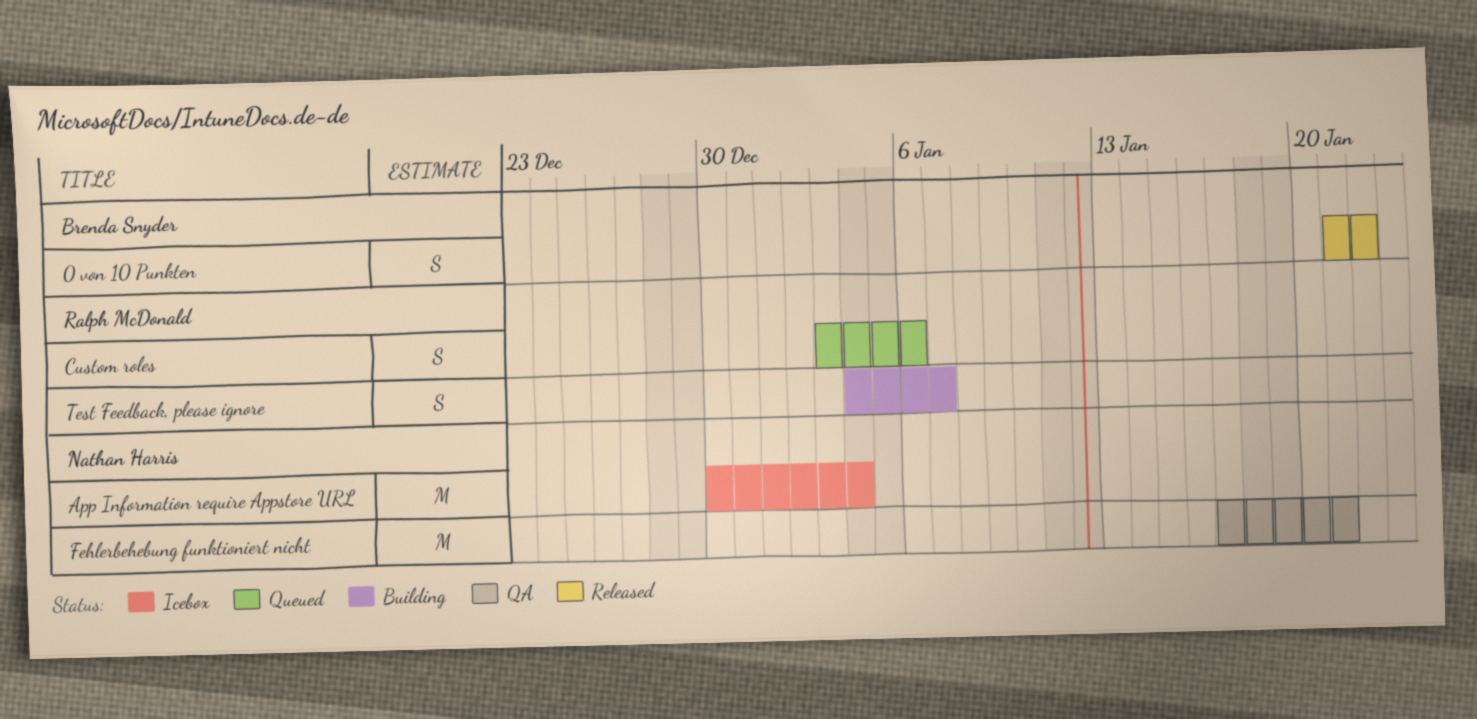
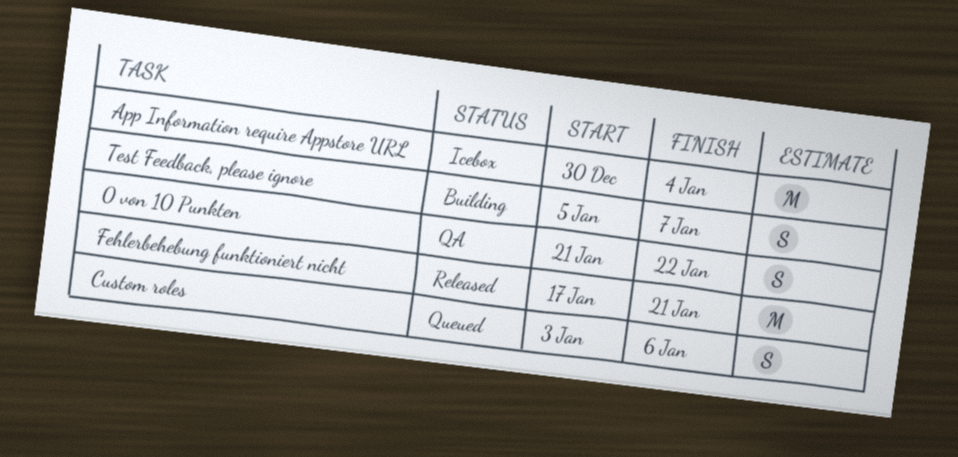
0 von 10 Punkten, status: Released -> QA
Fehlerbehebung funktioniert nicht, status: QA -> Released
Test Feedback, please ignore, start: Jan 4 -> Jan 5

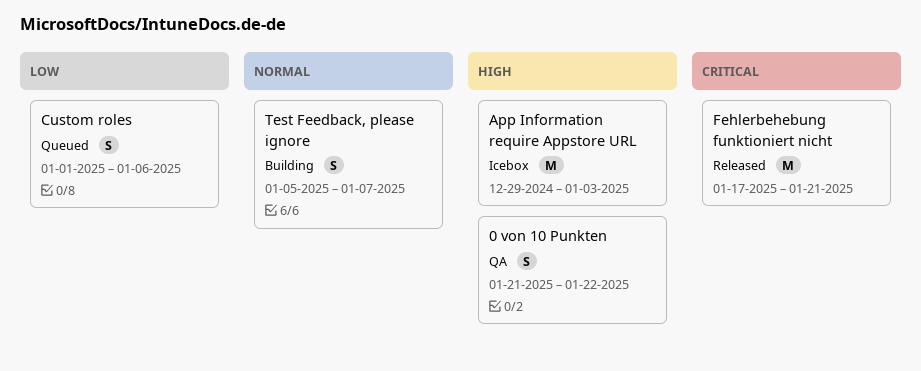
App Information require Appstore URL, start: Dec 30 -> Dec 29
App Information require Appstore URL, due: Jan 4 -> Jan 3
Custom roles, start: Jan 3 -> Jan 1

